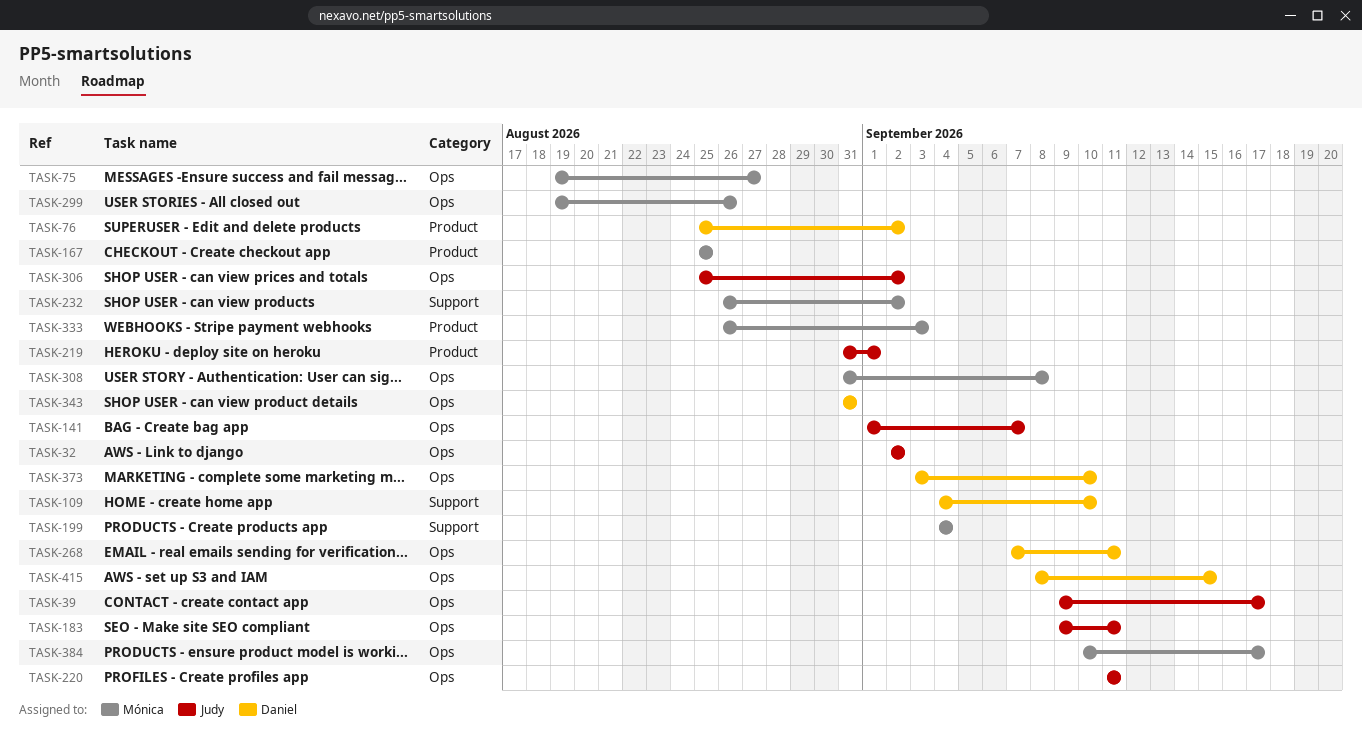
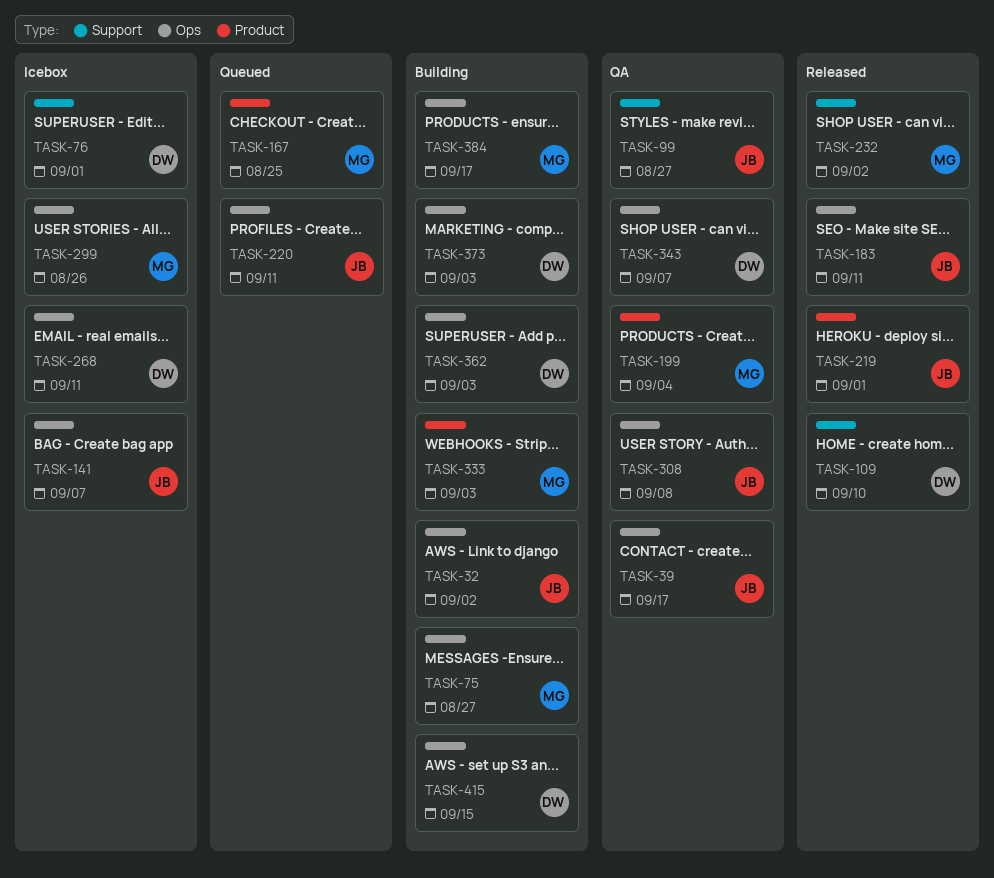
TASK-76, label: Product -> Support
TASK-76, due: Sep 2 -> Sep 1
TASK-99: none -> present
TASK-199, label: Support -> Product
TASK-306: present -> none
TASK-308, owner: Mónica -> Judy
TASK-343, due: Aug 31 -> Sep 7
TASK-362: none -> present
TASK-373, due: Sep 10 -> Sep 3

